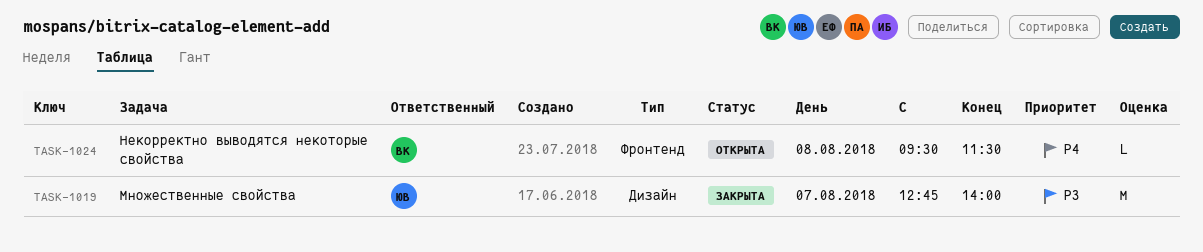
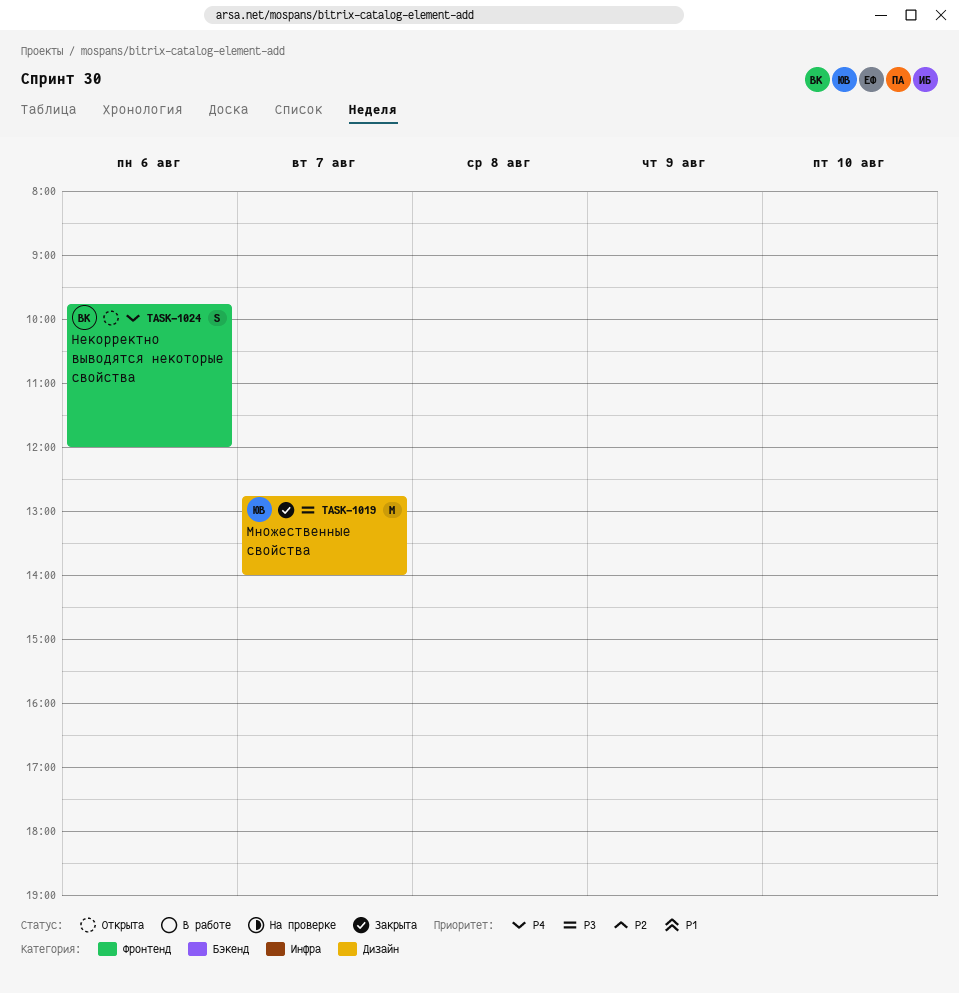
TASK-1024, estimate: L -> S
TASK-1024, day: Aug 8 -> Aug 6
TASK-1024, begins: 09:30 -> 09:45
TASK-1024, ends: 11:30 -> 12:00

